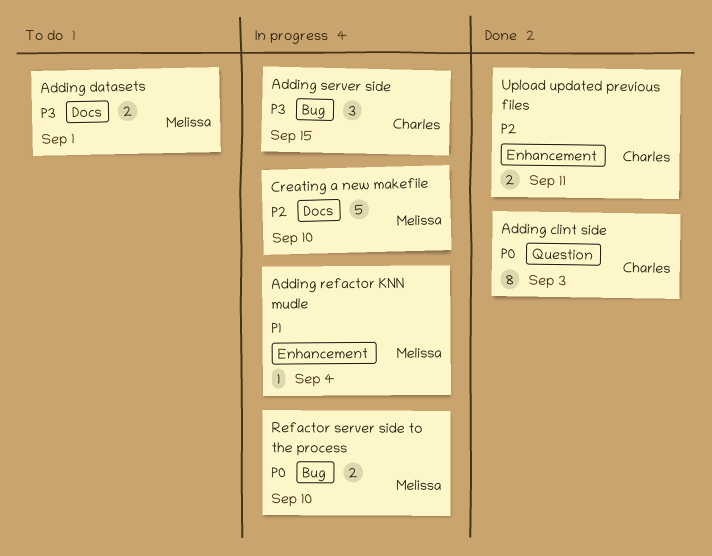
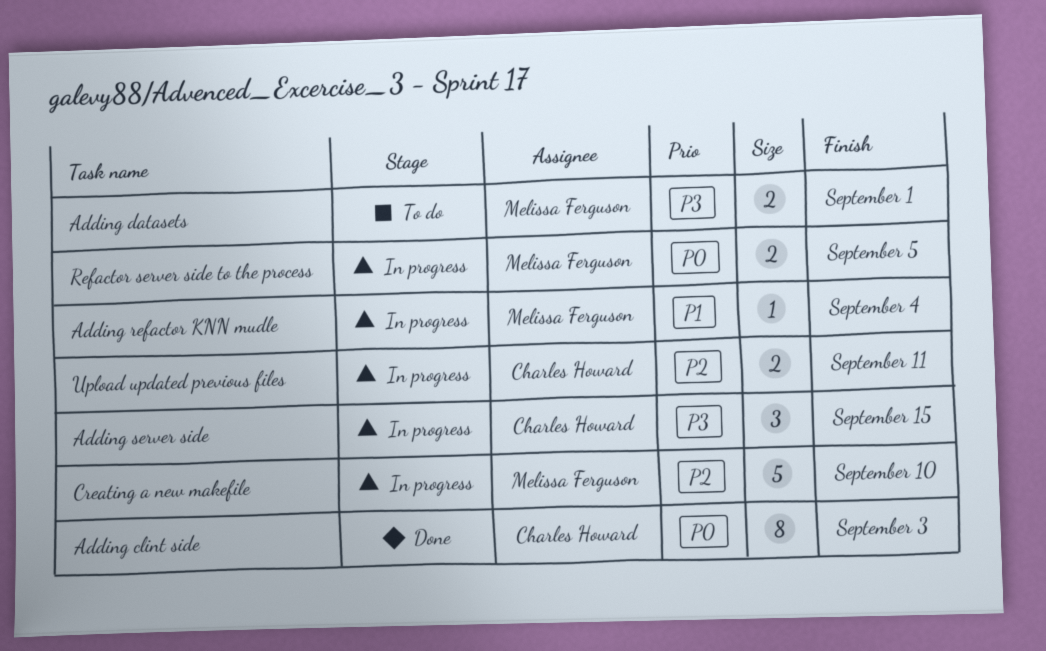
Refactor server side to the process, due: Sep 10 -> Sep 5
Upload updated previous files, status: Done -> In progress

